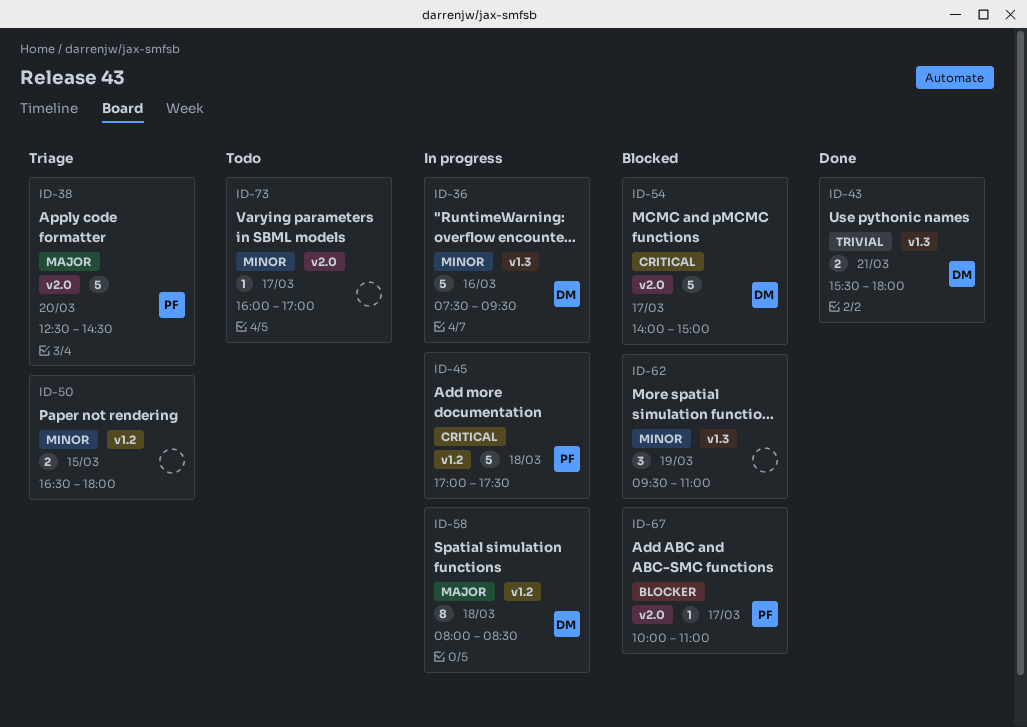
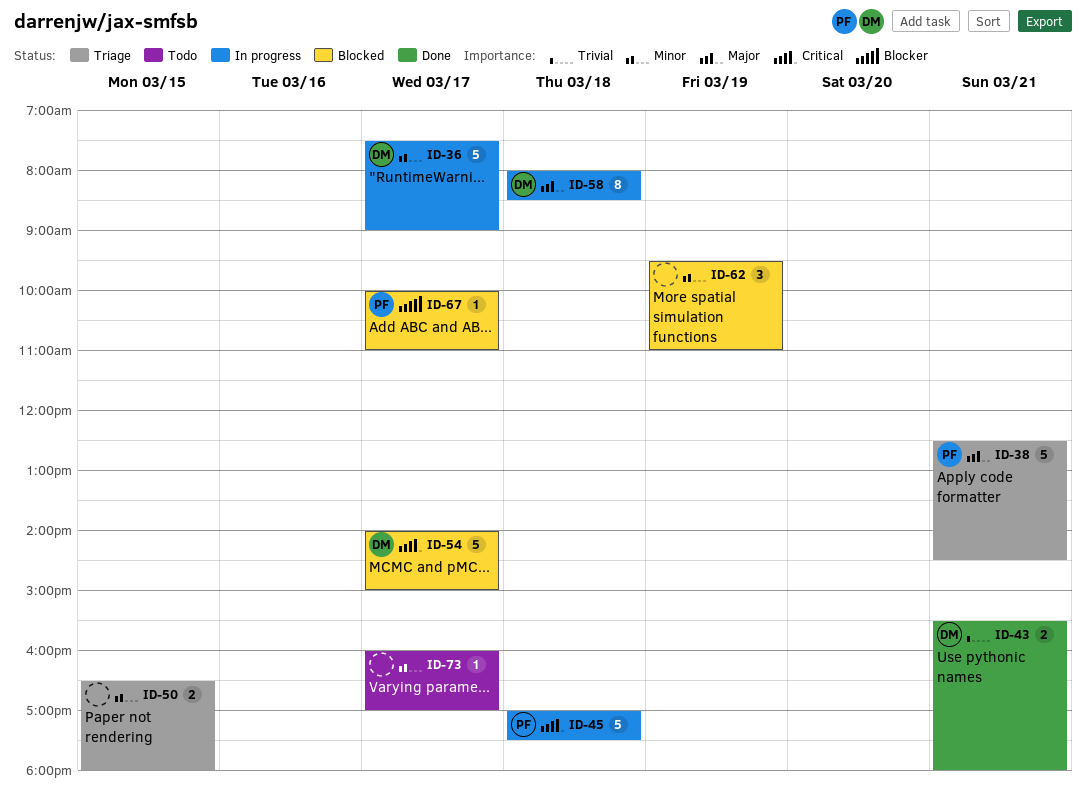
ID-36, day: Mar 16 -> Mar 17
ID-36, ends: 09:30 -> 09:00
ID-38, day: Mar 20 -> Mar 21

